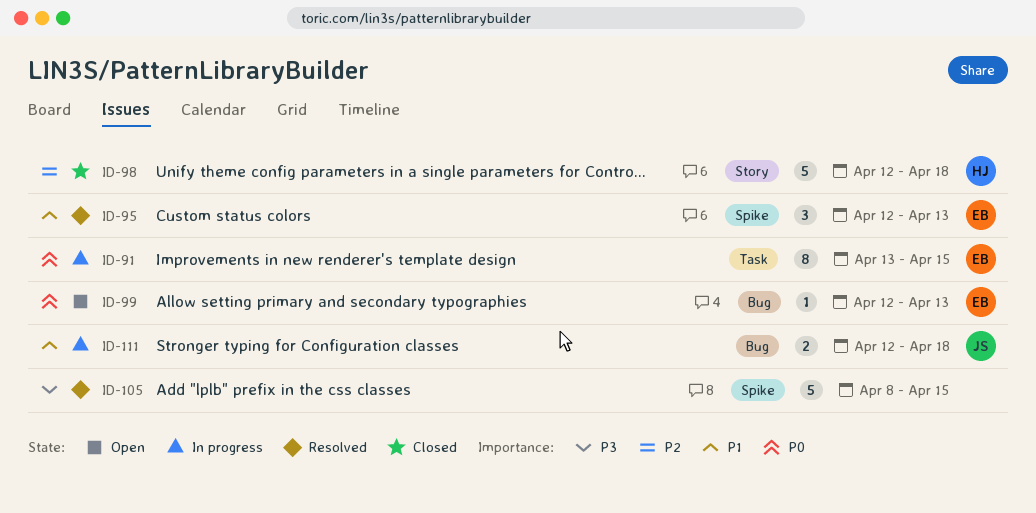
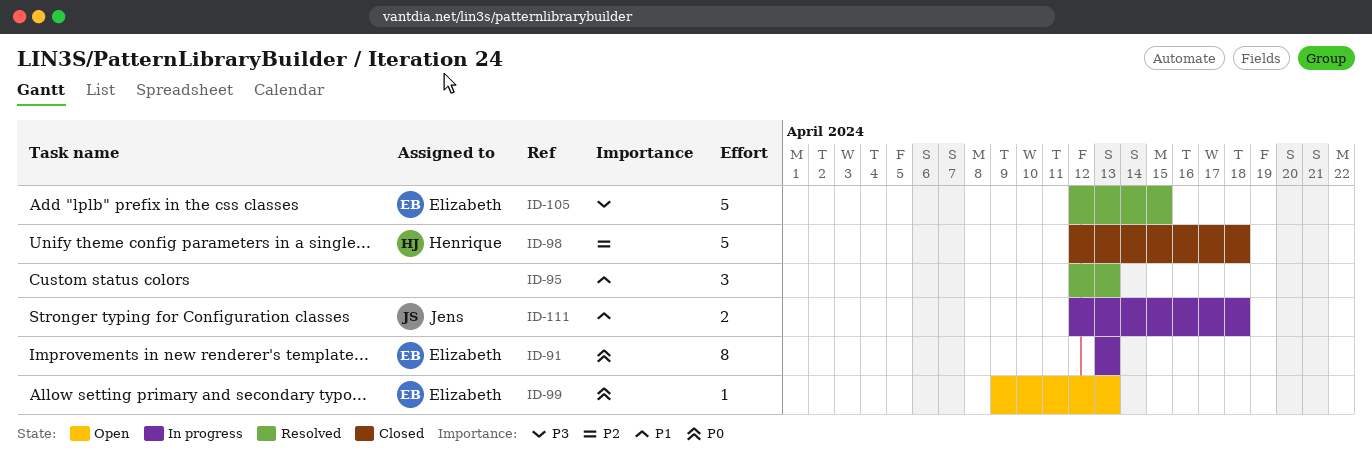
ID-91, due: Apr 15 -> Apr 13
ID-95, owner: Elizabeth -> none
ID-99, start: Apr 12 -> Apr 9
ID-105, owner: none -> Elizabeth
ID-105, start: Apr 8 -> Apr 12

